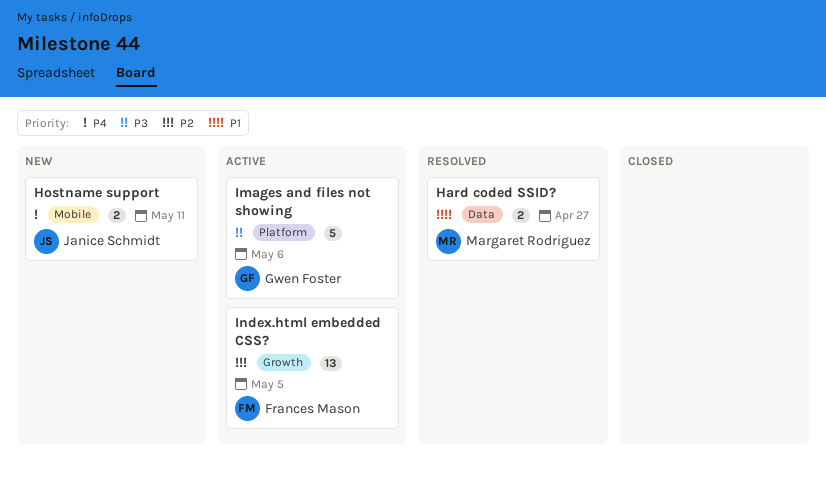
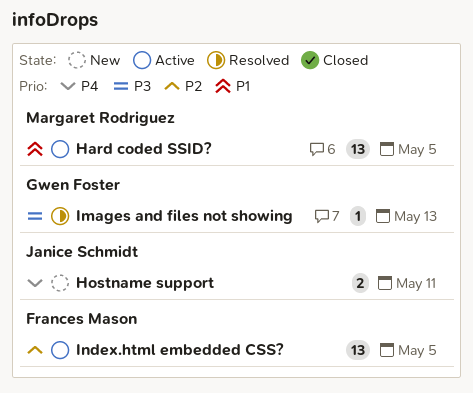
Hard coded SSID?, status: Resolved -> Active
Hard coded SSID?, estimate: 2 -> 13
Hard coded SSID?, due: Apr 27 -> May 5
Images and files not showing, status: Active -> Resolved
Images and files not showing, estimate: 5 -> 1
Images and files not showing, due: May 6 -> May 13

